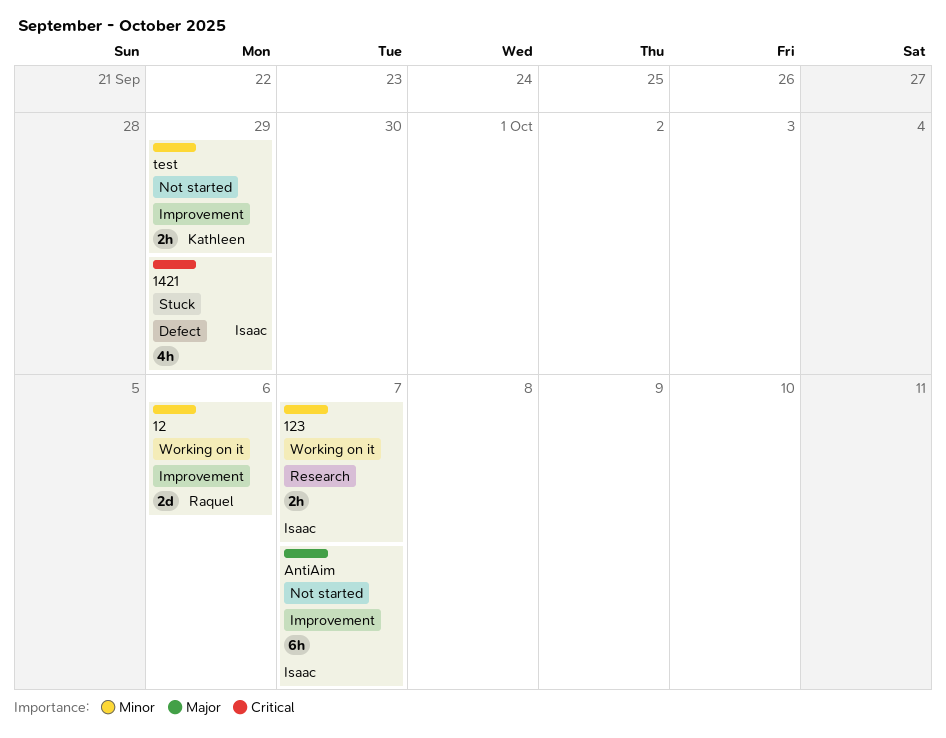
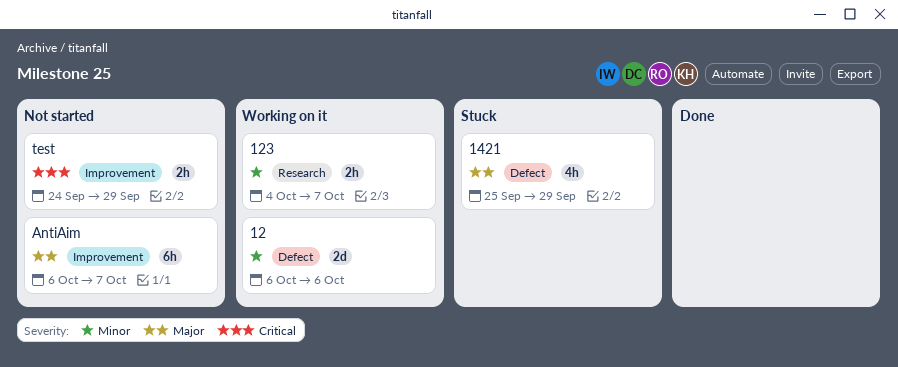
12, label: Improvement -> Defect
1421, priority: Critical -> Major
test, priority: Minor -> Critical

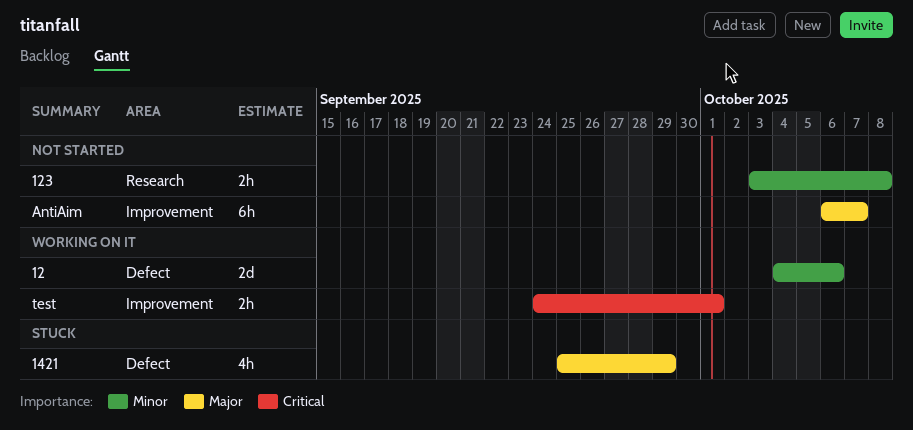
12, start: Oct 6 -> Oct 4
123, status: Working on it -> Not started
123, start: Oct 4 -> Oct 3
123, due: Oct 7 -> Oct 8
test, status: Not started -> Working on it
test, due: Sep 29 -> Oct 1

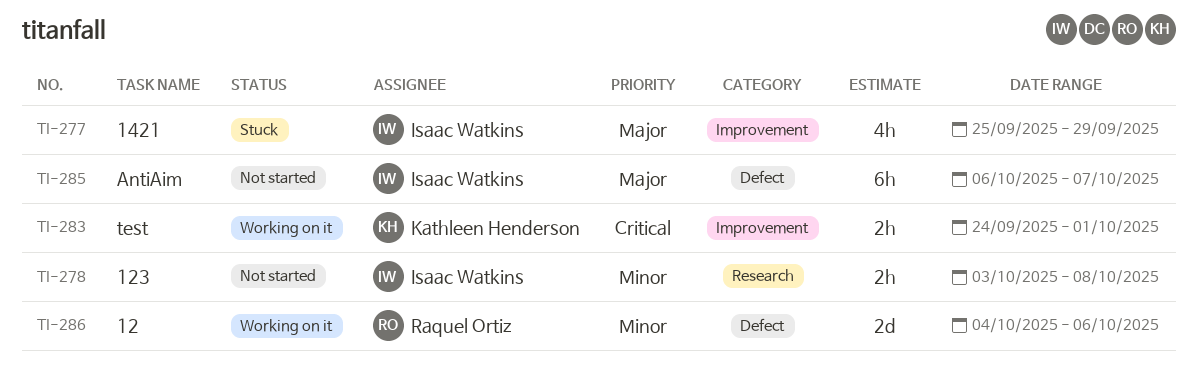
1421, label: Defect -> Improvement
AntiAim, label: Improvement -> Defect

